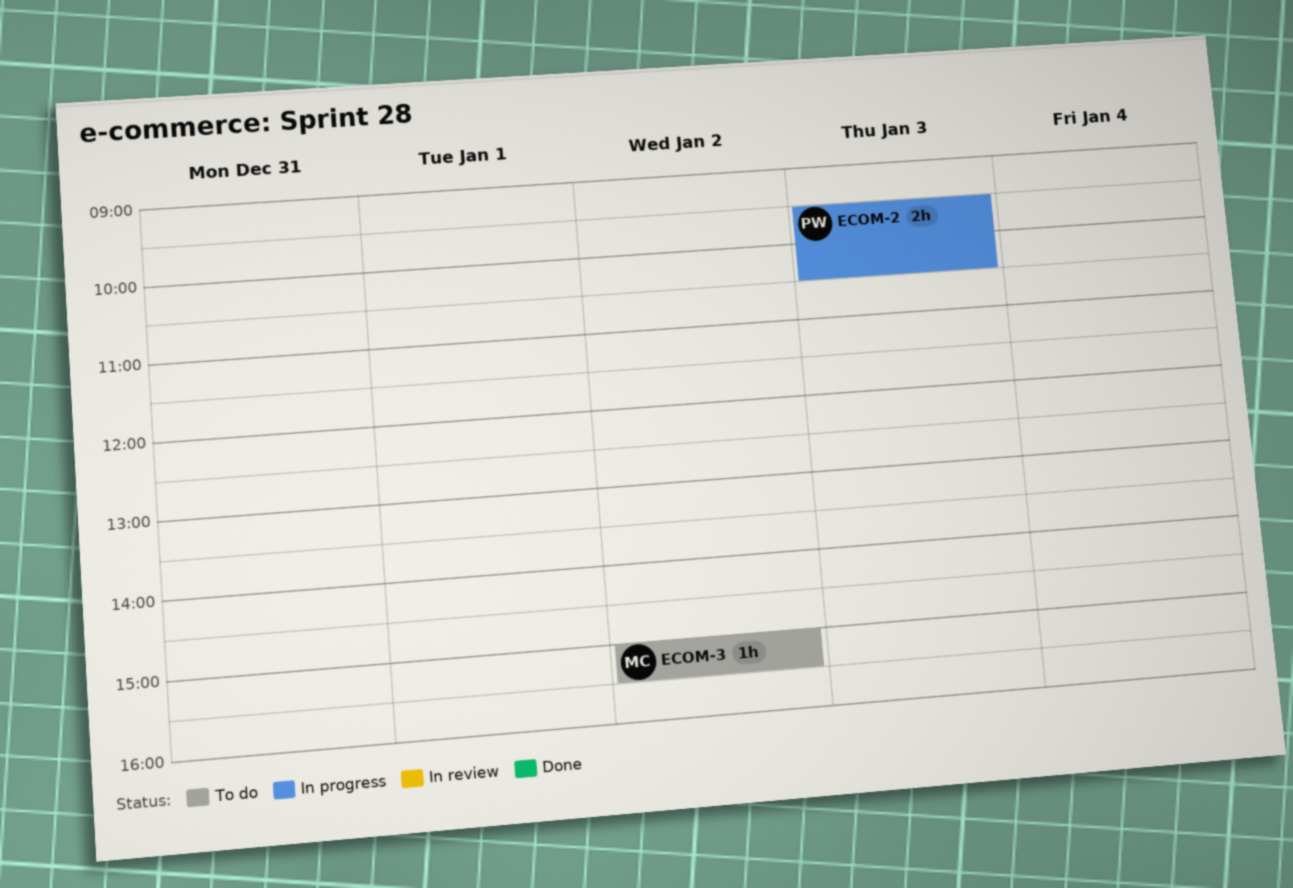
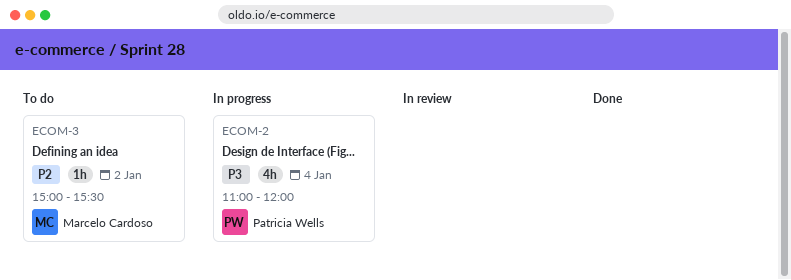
ECOM-2, estimate: 2h -> 4h
ECOM-2, day: Jan 3 -> Jan 4
ECOM-2, begins: 09:30 -> 11:00
ECOM-2, ends: 10:30 -> 12:00

